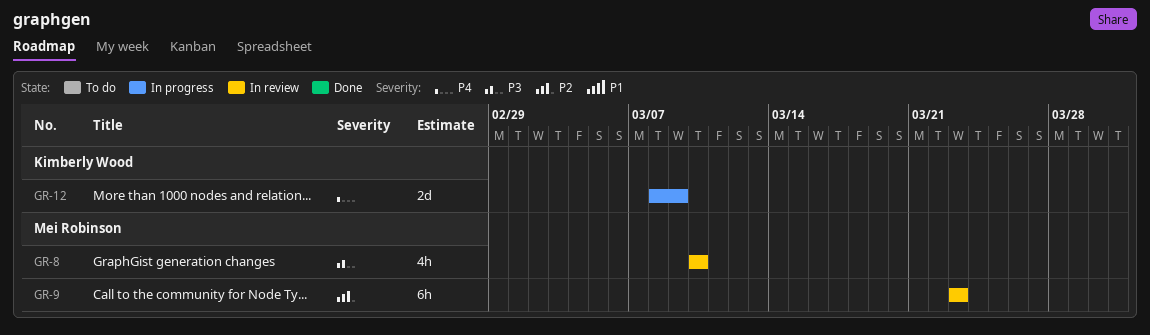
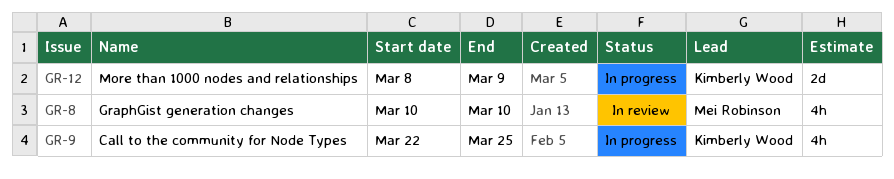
GR-9, status: In review -> In progress
GR-9, owner: Mei Robinson -> Kimberly Wood
GR-9, estimate: 6h -> 4h
GR-9, start: Mar 23 -> Mar 22
GR-9, due: Mar 23 -> Mar 25

